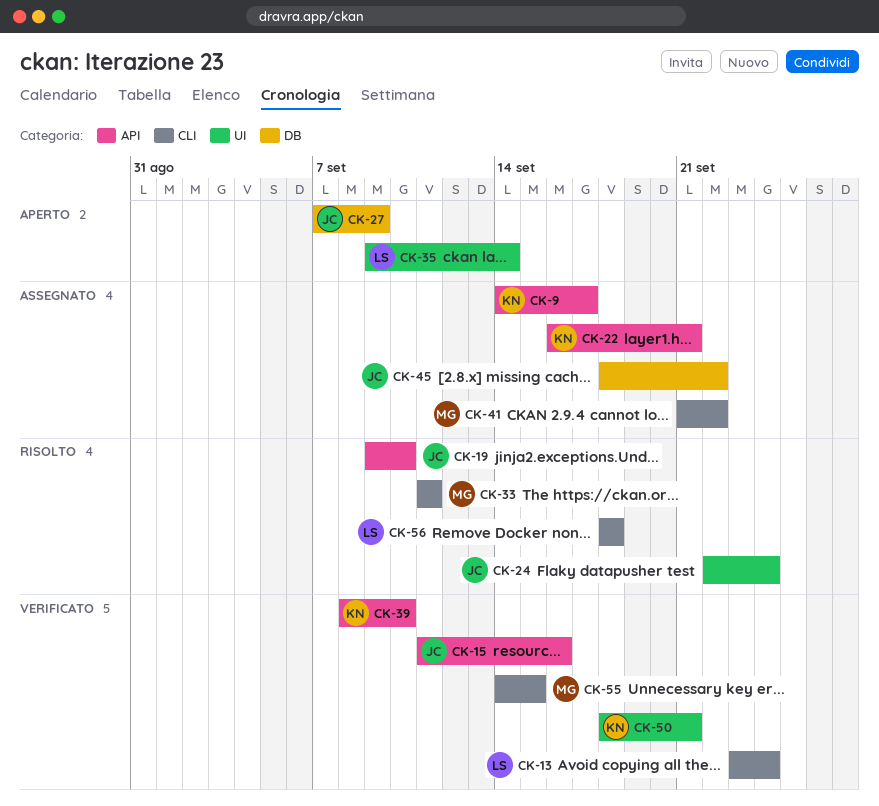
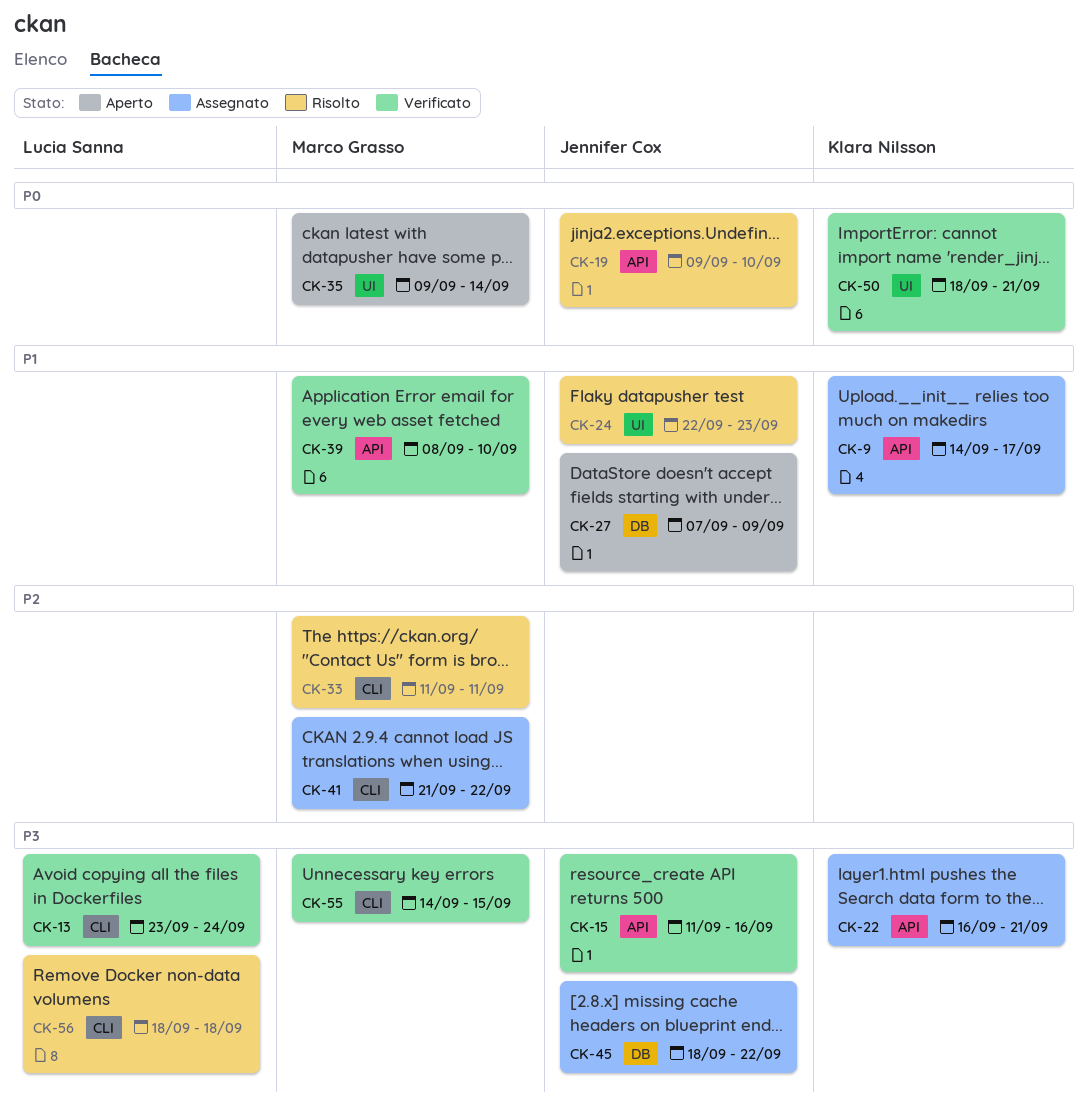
CK-24, due: Sep 24 -> Sep 23
CK-35, owner: Lucia Sanna -> Marco Grasso
CK-39, owner: Klara Nilsson -> Marco Grasso

